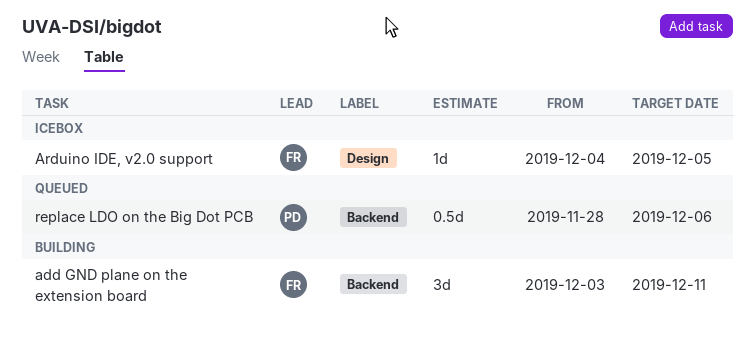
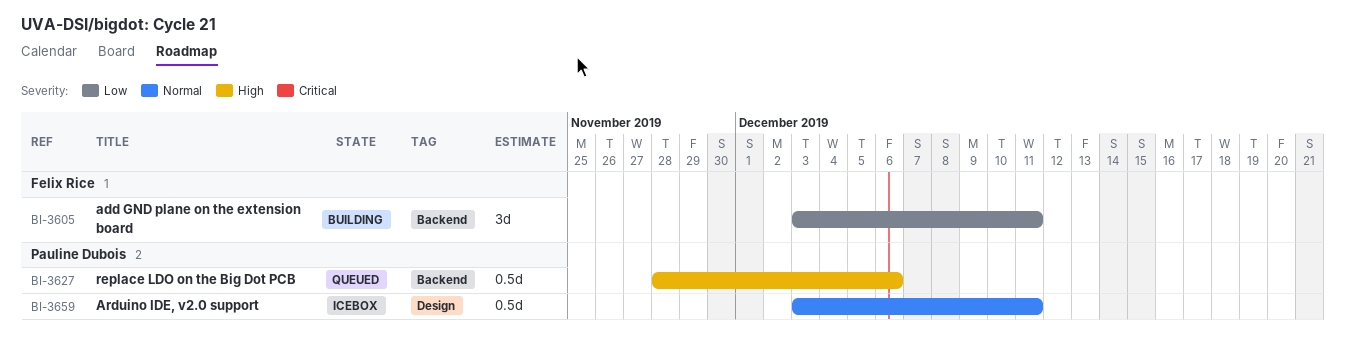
Arduino IDE, v2.0 support, owner: Felix Rice -> Pauline Dubois
Arduino IDE, v2.0 support, estimate: 1d -> 0.5d
Arduino IDE, v2.0 support, start: Dec 4 -> Dec 3
Arduino IDE, v2.0 support, due: Dec 5 -> Dec 11

